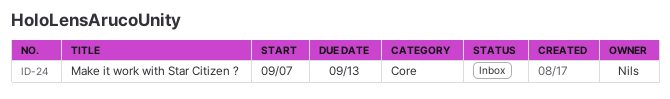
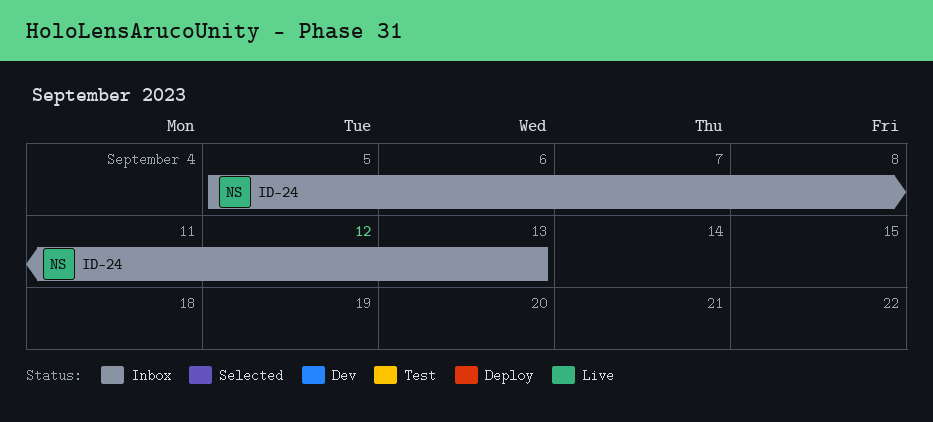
ID-24, start: Sep 7 -> Sep 5

